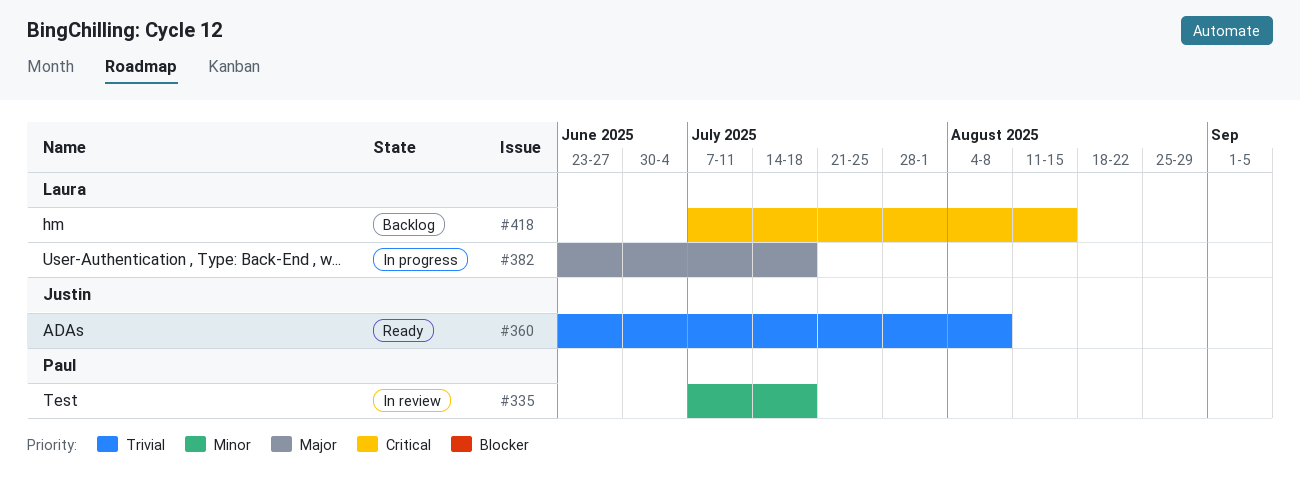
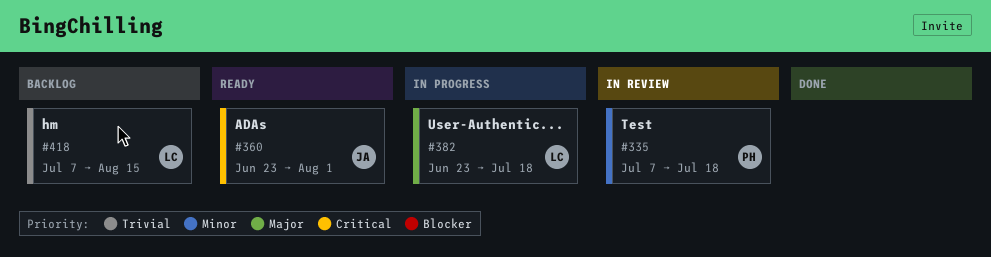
#360, priority: Trivial -> Critical
#360, due: Aug 8 -> Aug 1
#418, priority: Critical -> Trivial

